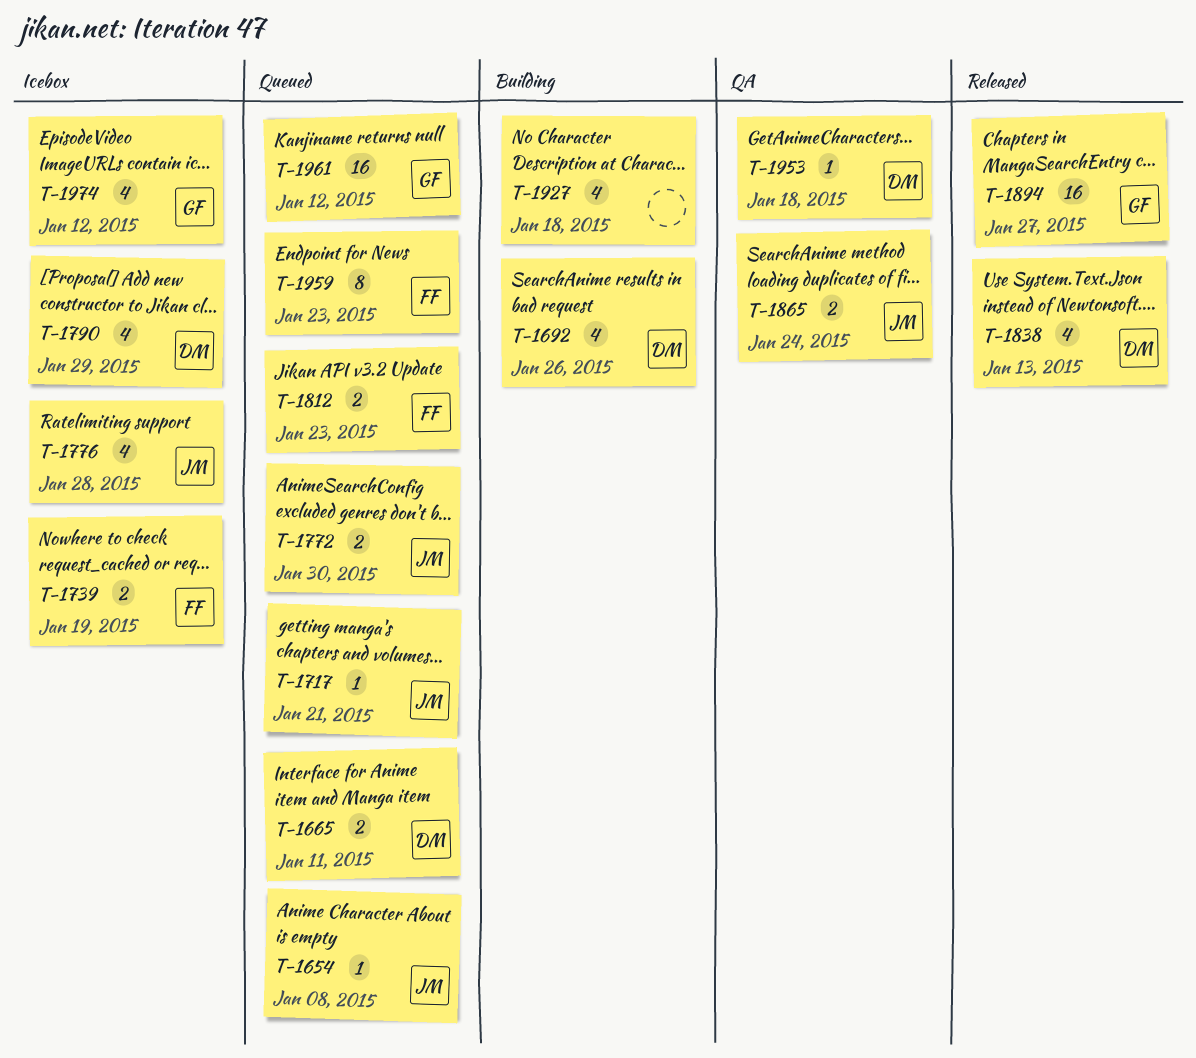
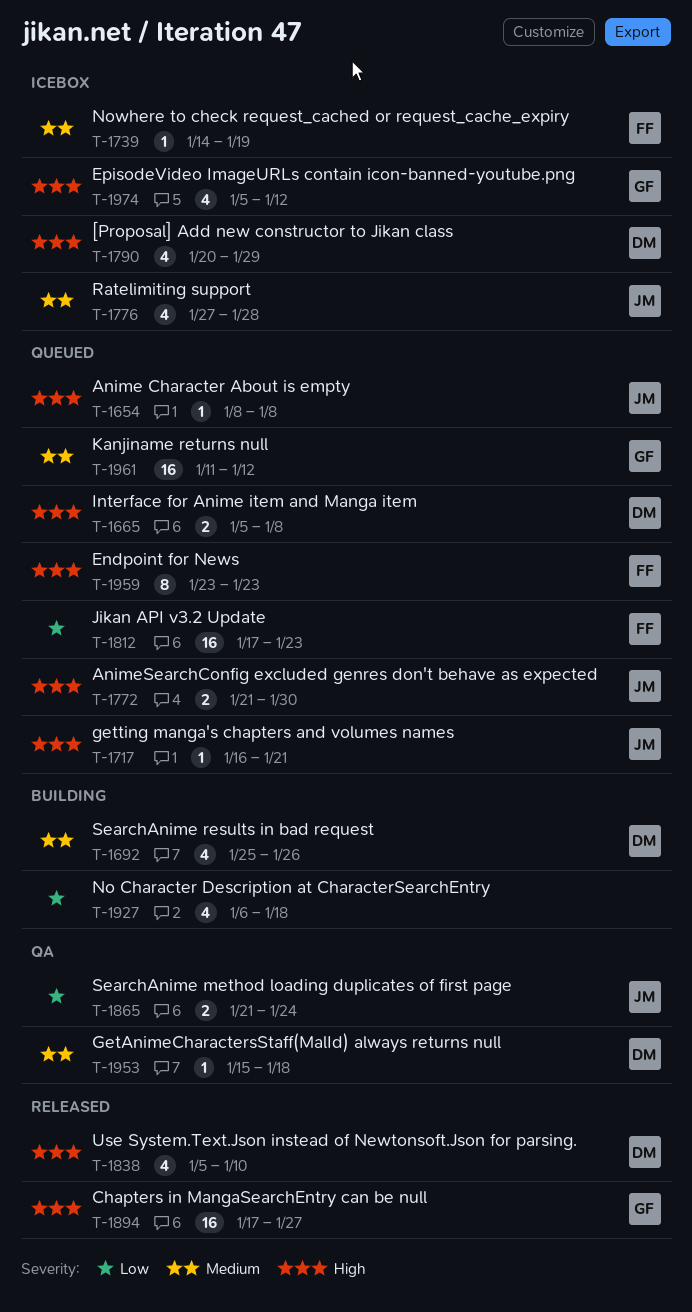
T-1665, due: Jan 11 -> Jan 8
T-1739, estimate: 2 -> 1
T-1812, estimate: 2 -> 16
T-1838, due: Jan 13 -> Jan 10

